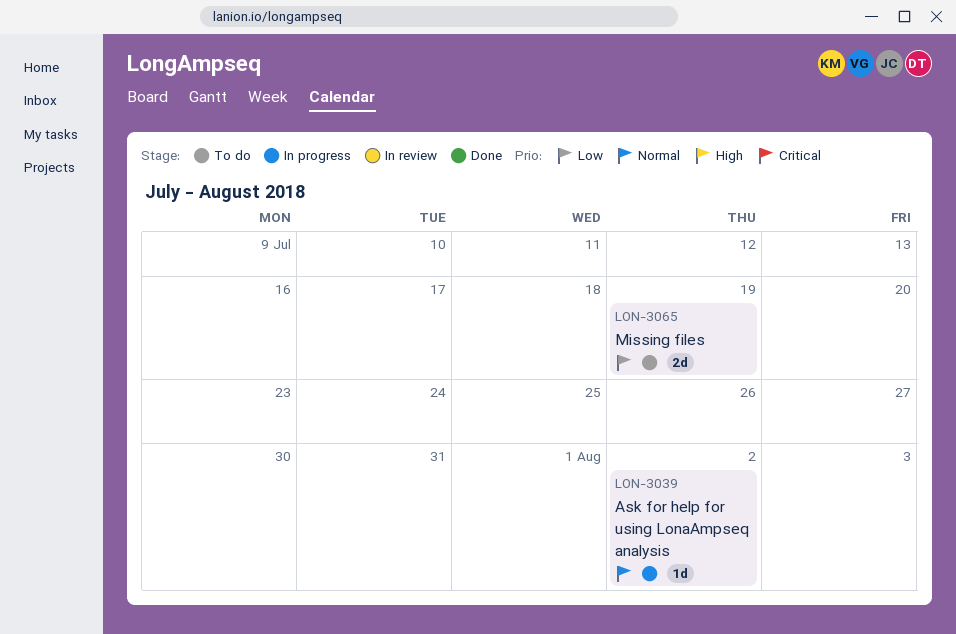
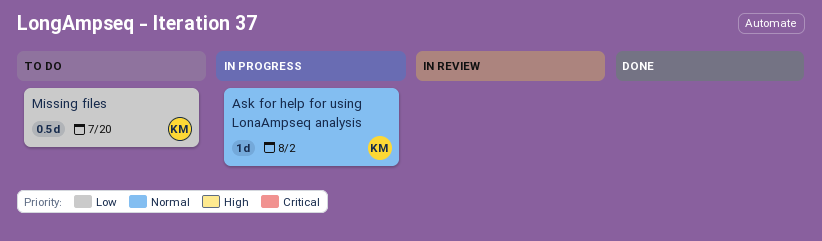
Missing files, estimate: 2d -> 0.5d
Missing files, due: Jul 19 -> Jul 20

